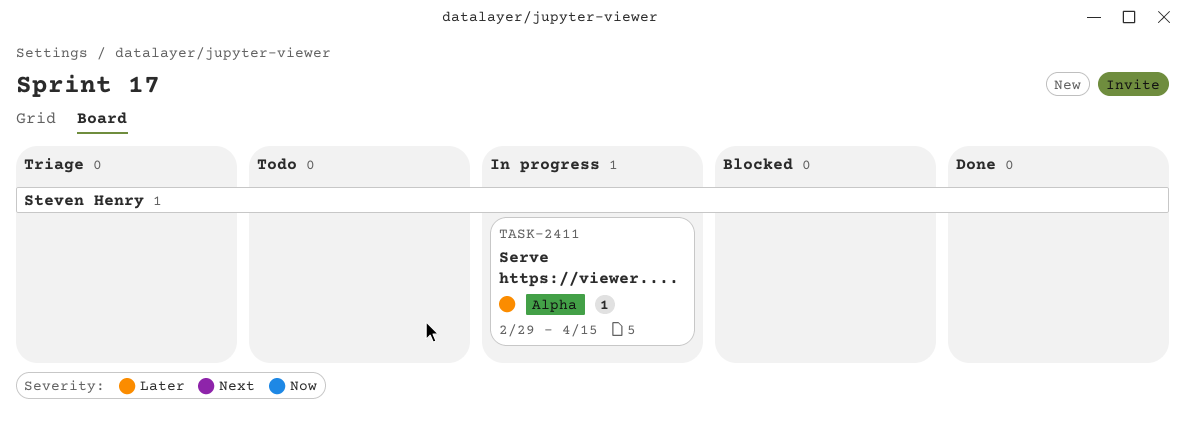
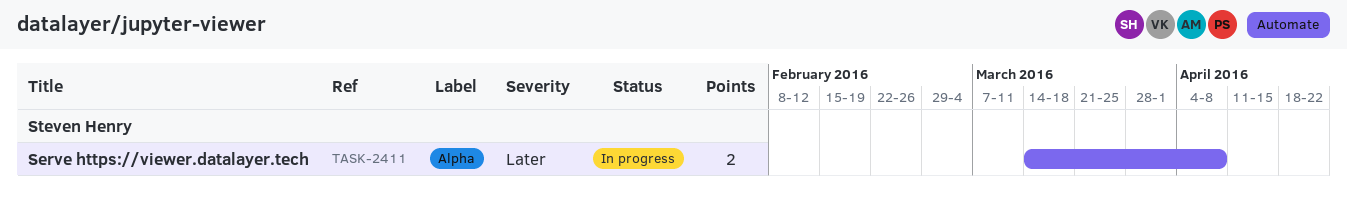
TASK-2411, estimate: 1 -> 2
TASK-2411, start: Feb 29 -> Mar 14
TASK-2411, due: Apr 15 -> Apr 8

